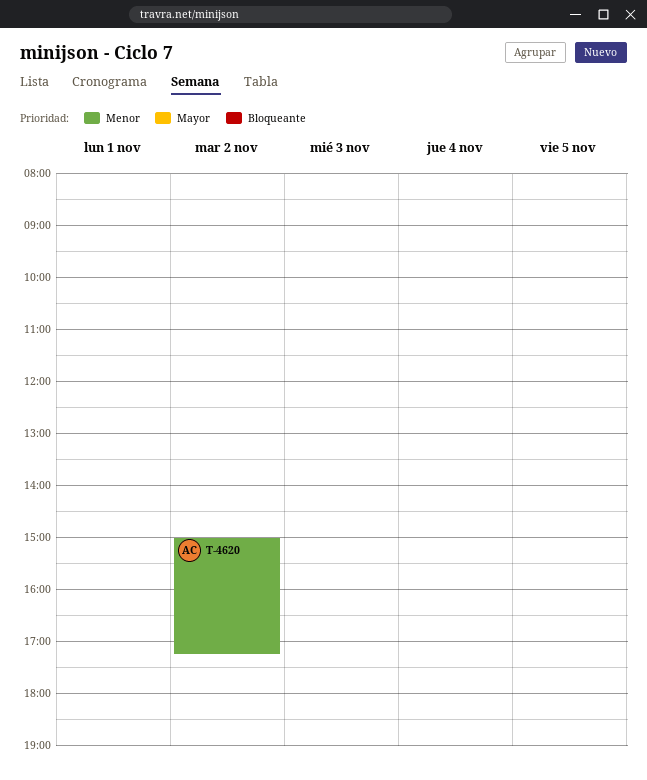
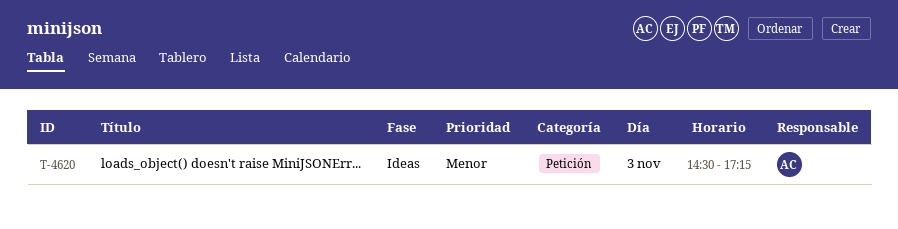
T-4620, day: Nov 2 -> Nov 3
T-4620, begins: 15:00 -> 14:30

